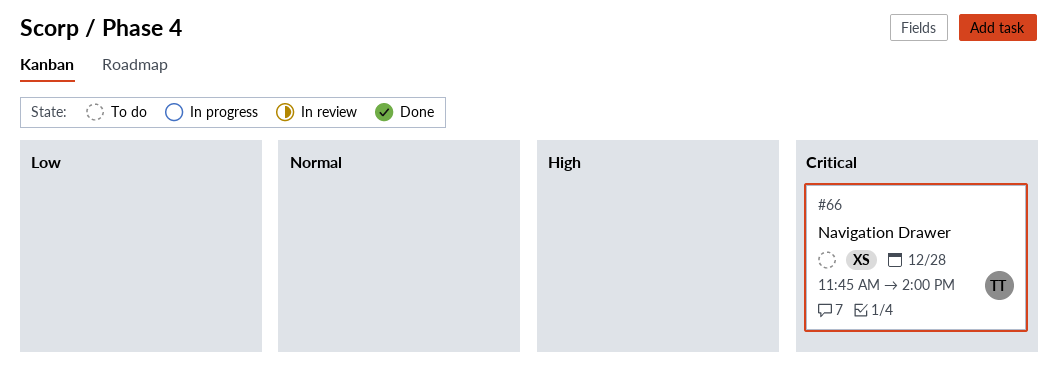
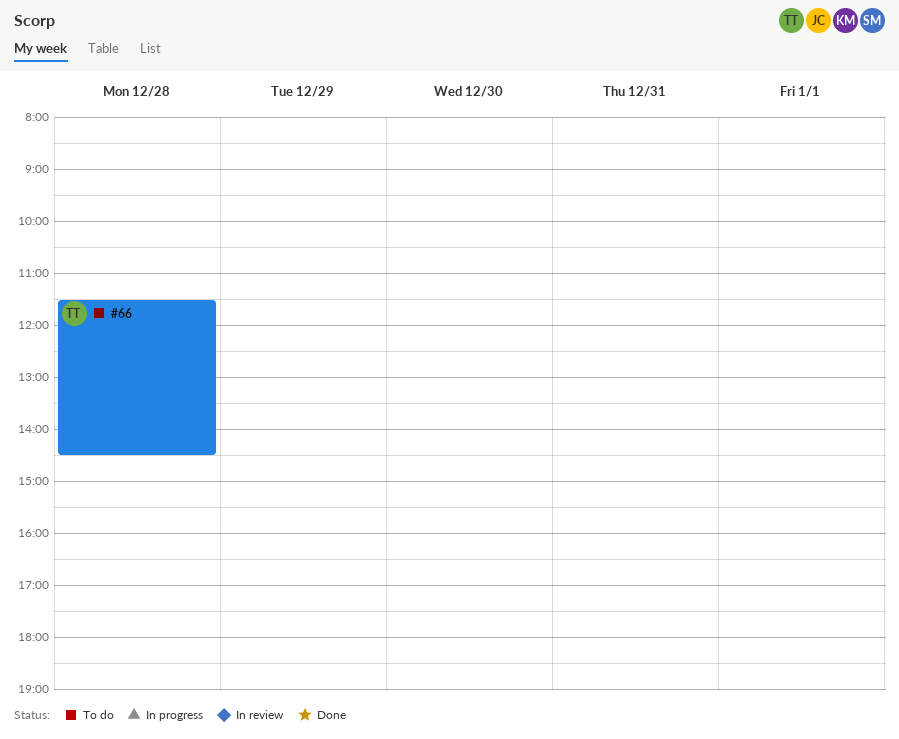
#66, begins: 11:45 -> 11:30
#66, ends: 14:00 -> 14:30

